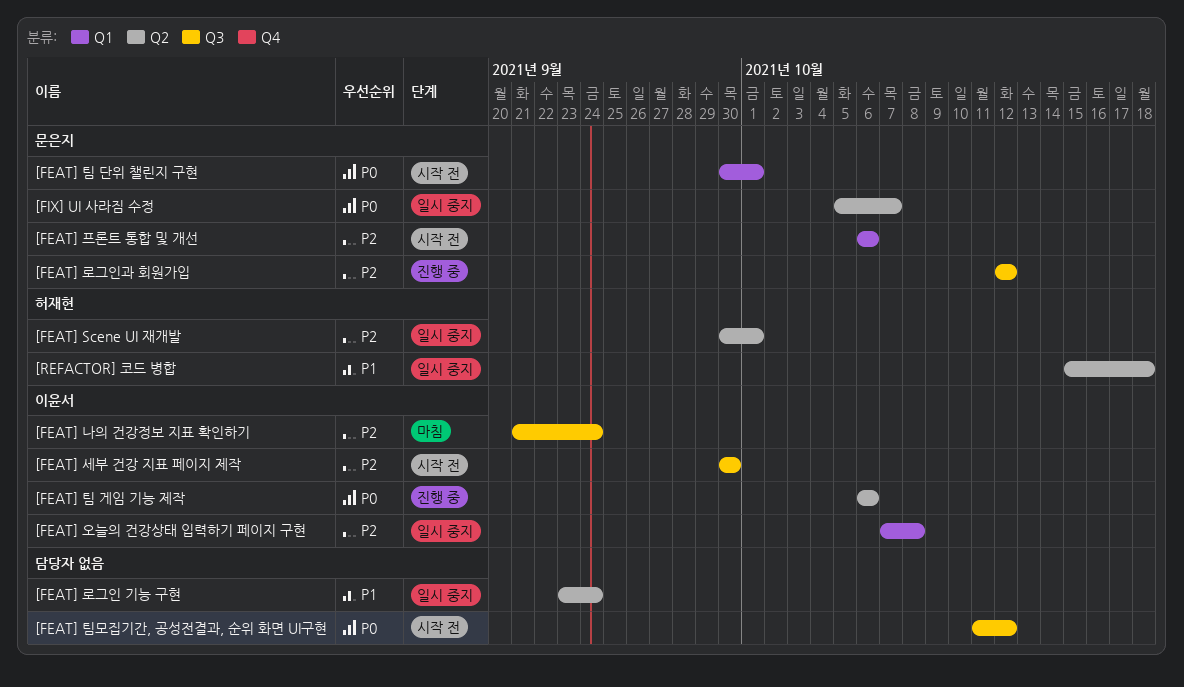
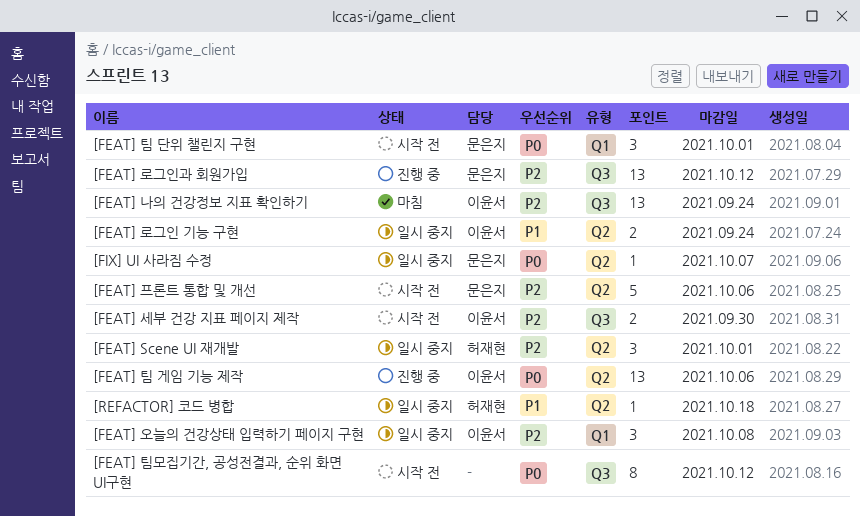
[FEAT] 로그인 기능 구현, owner: none -> 이윤서
[FEAT] 프론트 통합 및 개선, label: Q1 -> Q2

